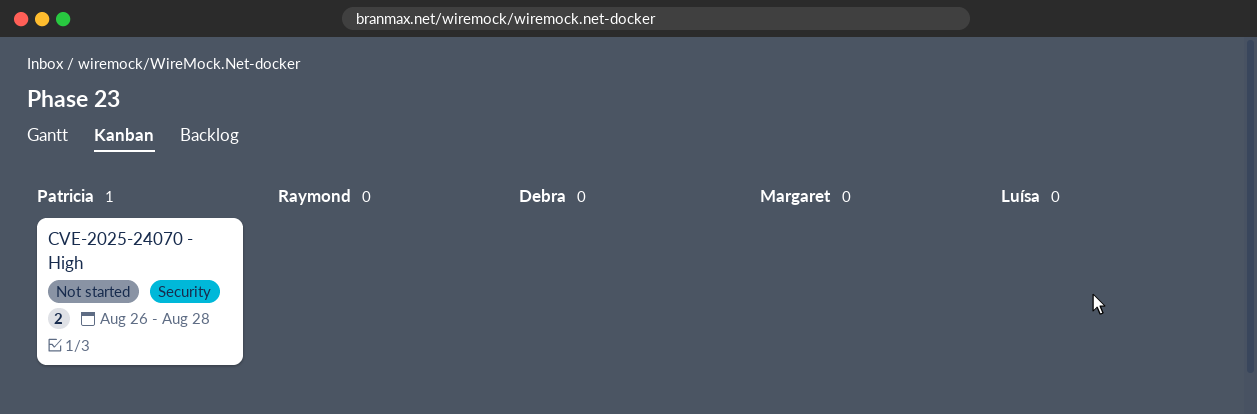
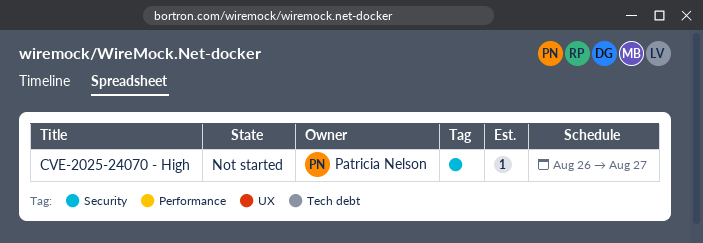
CVE-2025-24070 - High, estimate: 2 -> 1
CVE-2025-24070 - High, due: Aug 28 -> Aug 27

